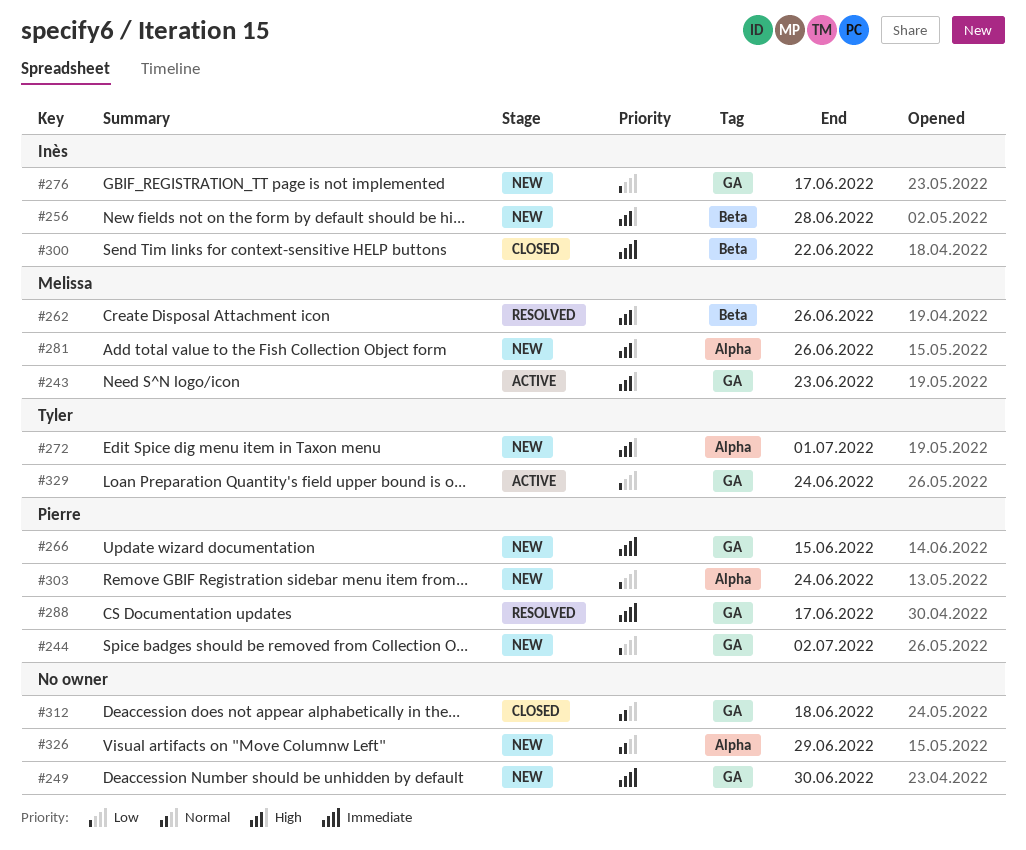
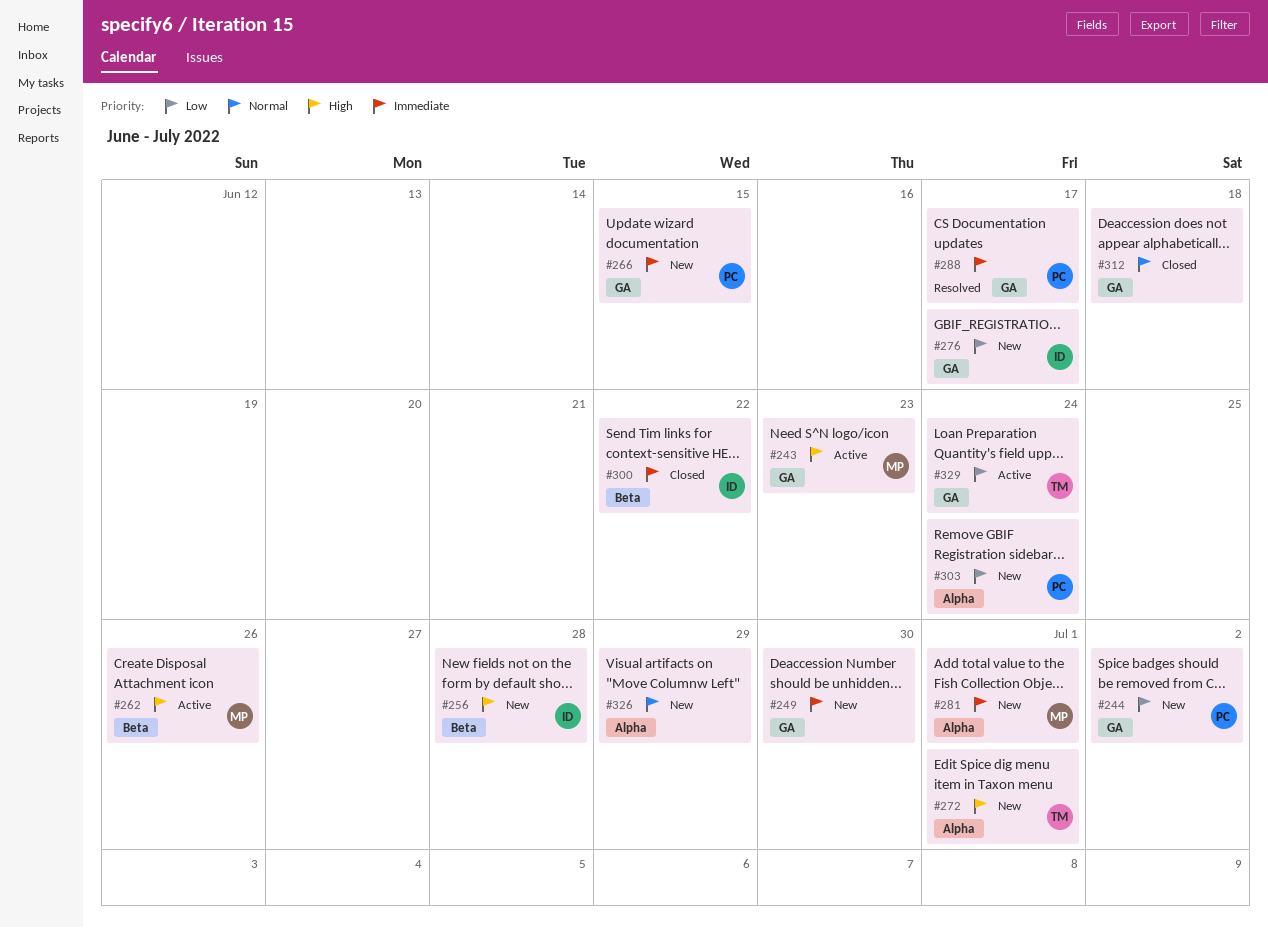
#262, status: Resolved -> Active
#281, priority: High -> Immediate
#281, due: Jun 26 -> Jul 1

